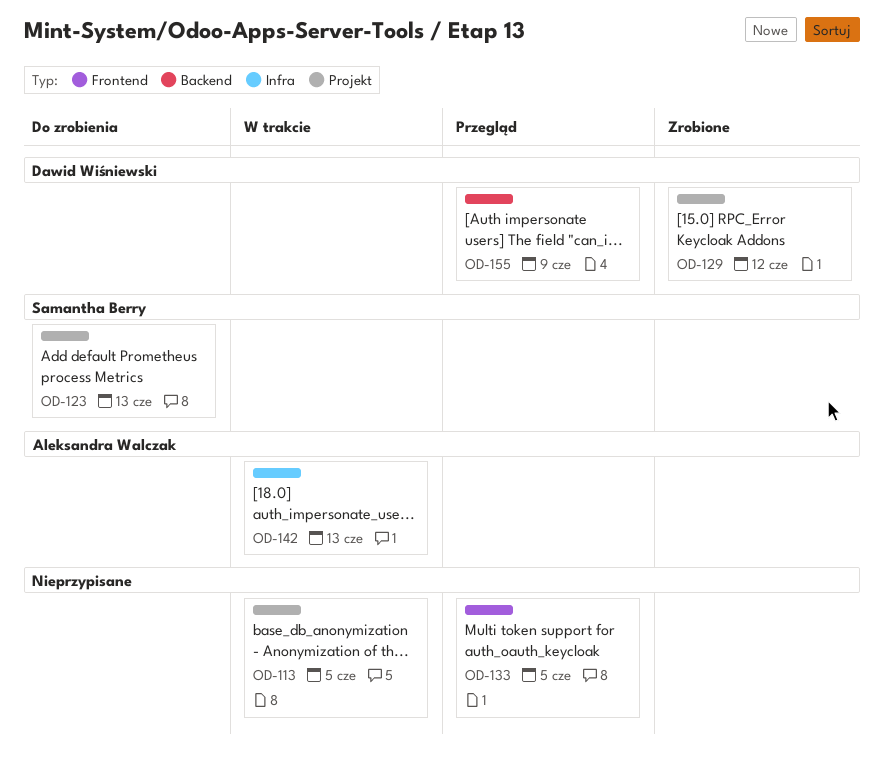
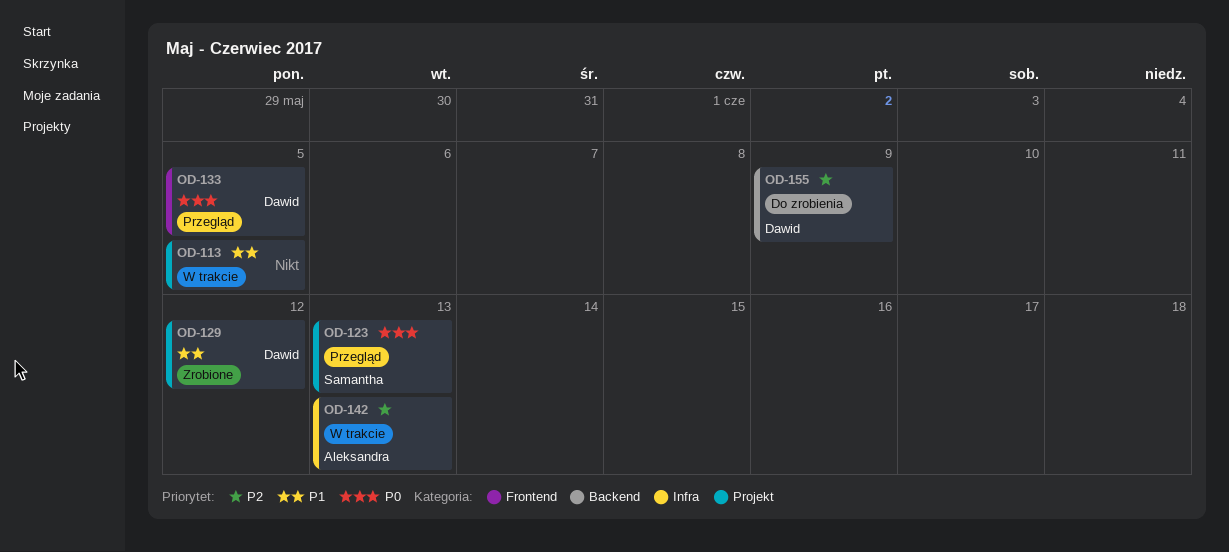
OD-123, status: Do zrobienia -> Przegląd
OD-133, owner: none -> Dawid Wiśniewski
OD-155, status: Przegląd -> Do zrobienia

